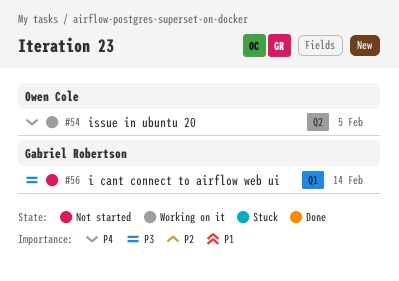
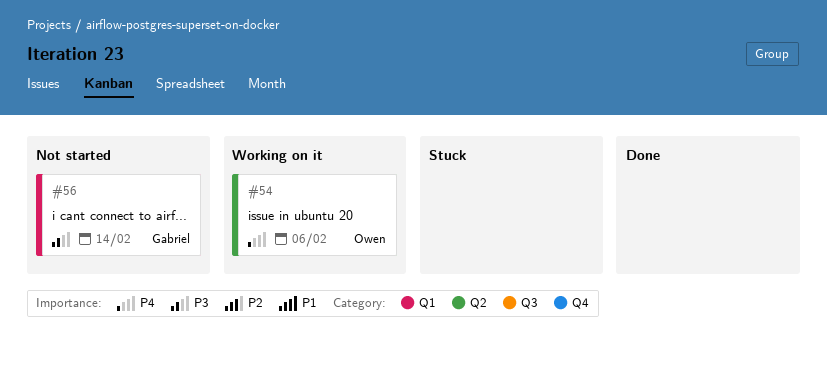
#54, due: Feb 5 -> Feb 6

